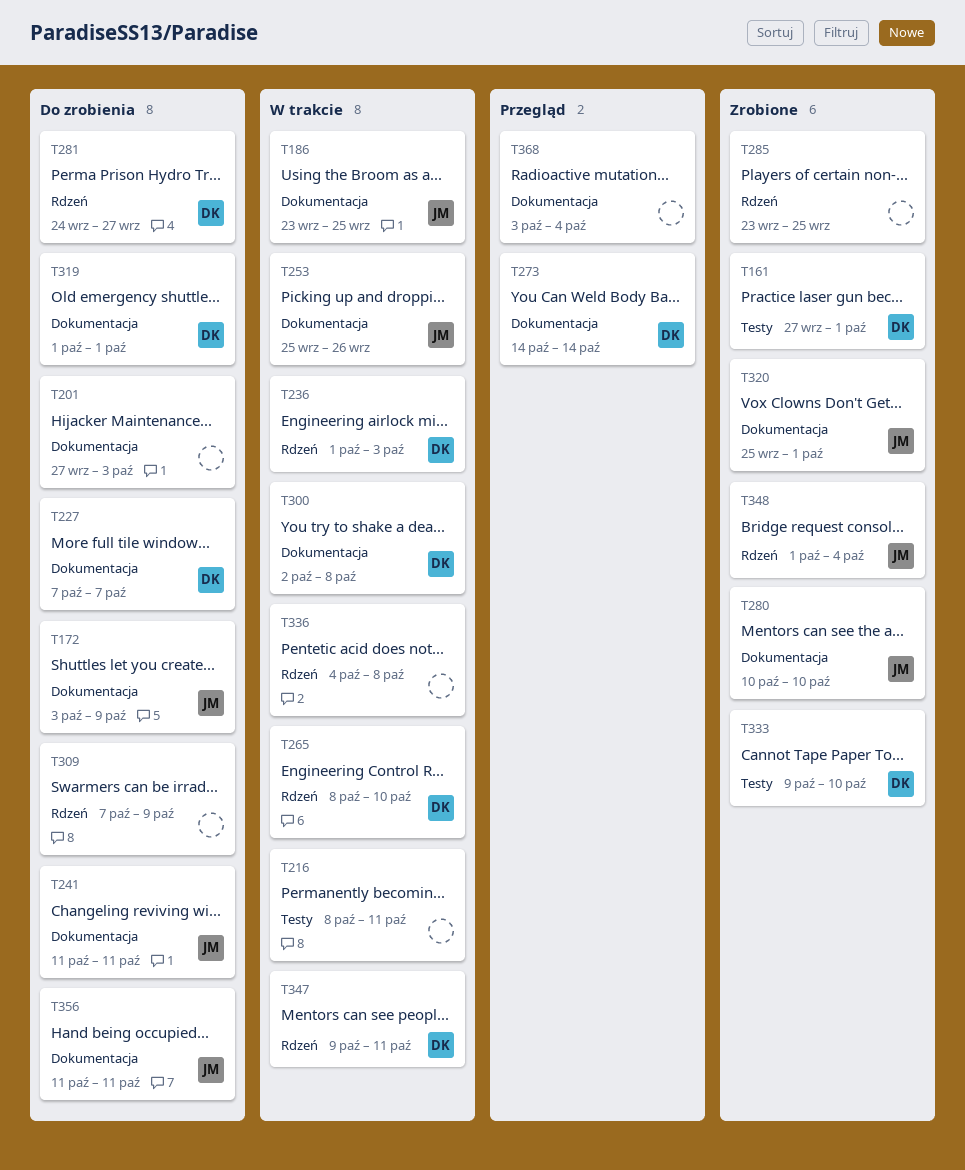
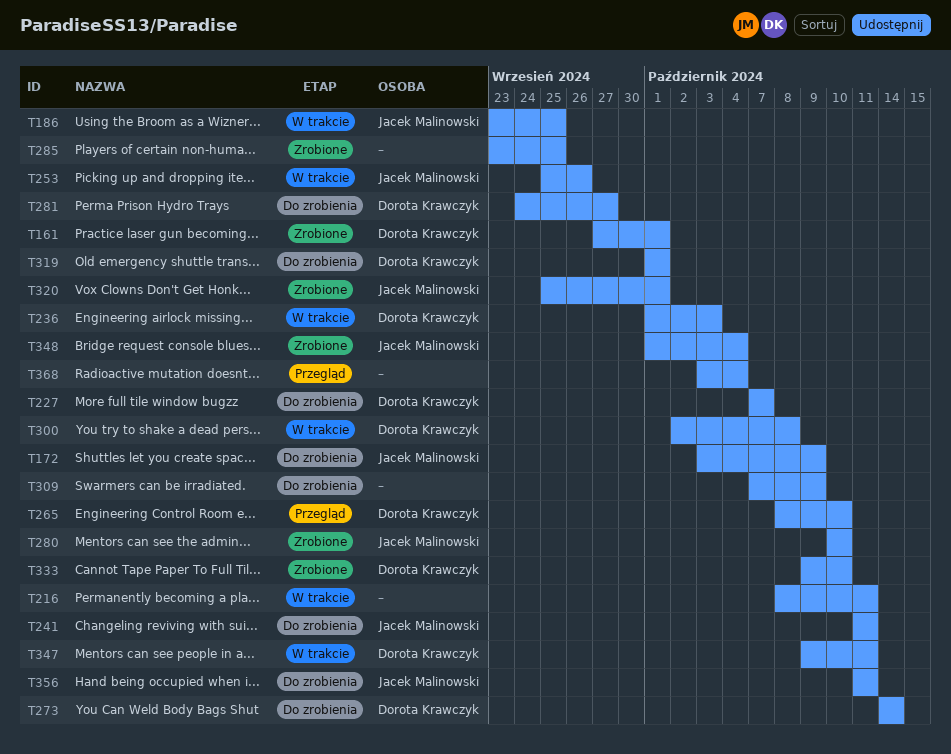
T201: present -> none
T265, status: W trakcie -> Przegląd
T273, status: Przegląd -> Do zrobienia
T336: present -> none

